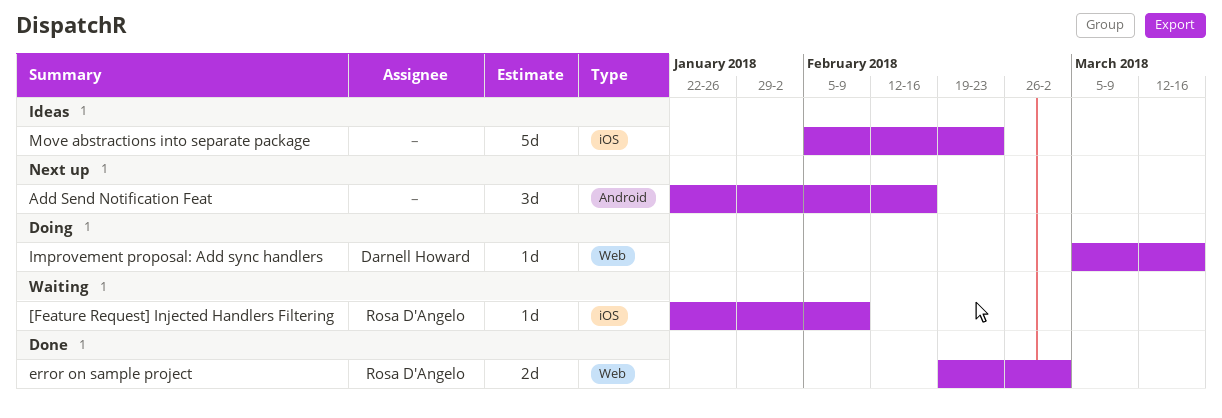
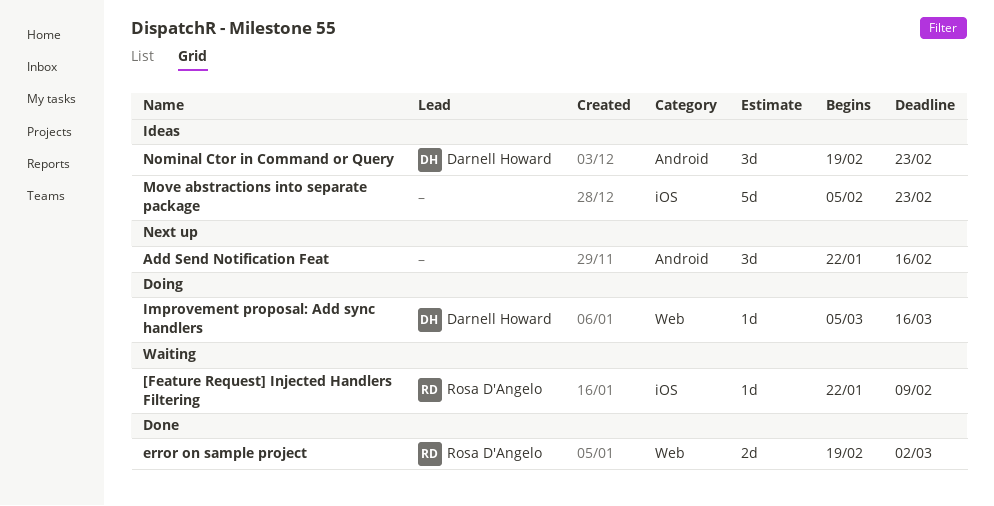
Nominal Ctor in Command or Query: none -> present

